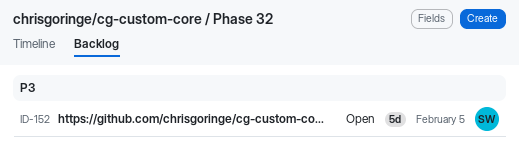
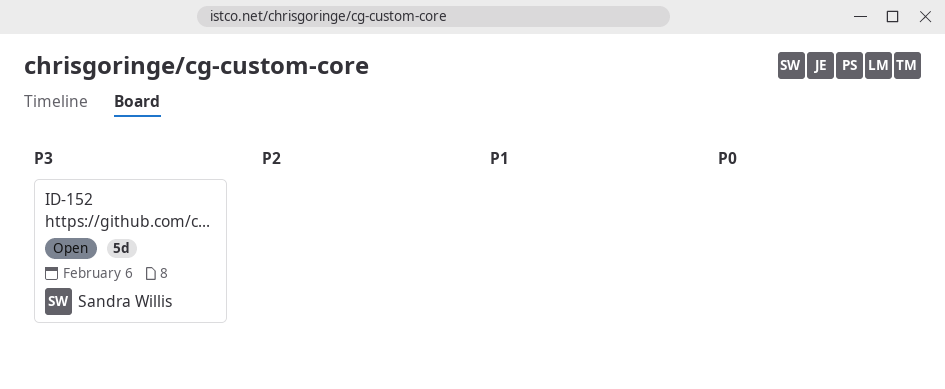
ID-152, due: Feb 5 -> Feb 6

